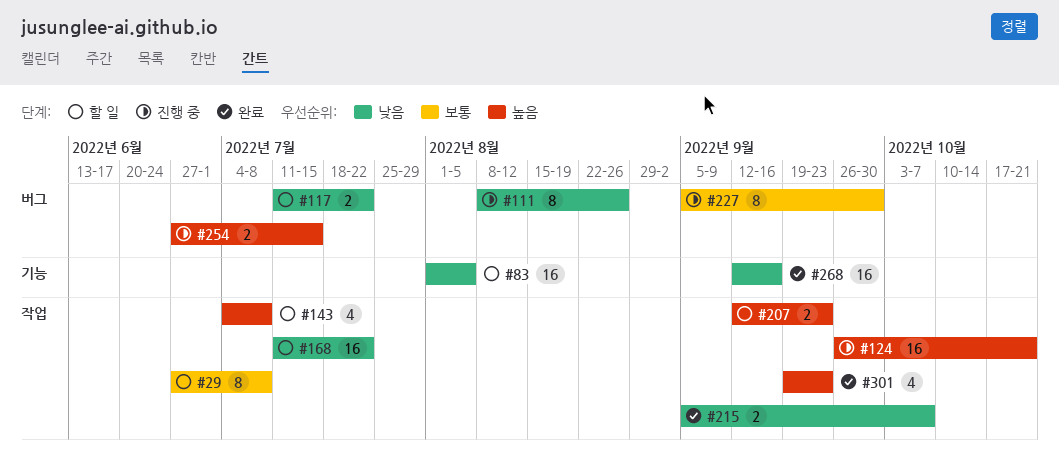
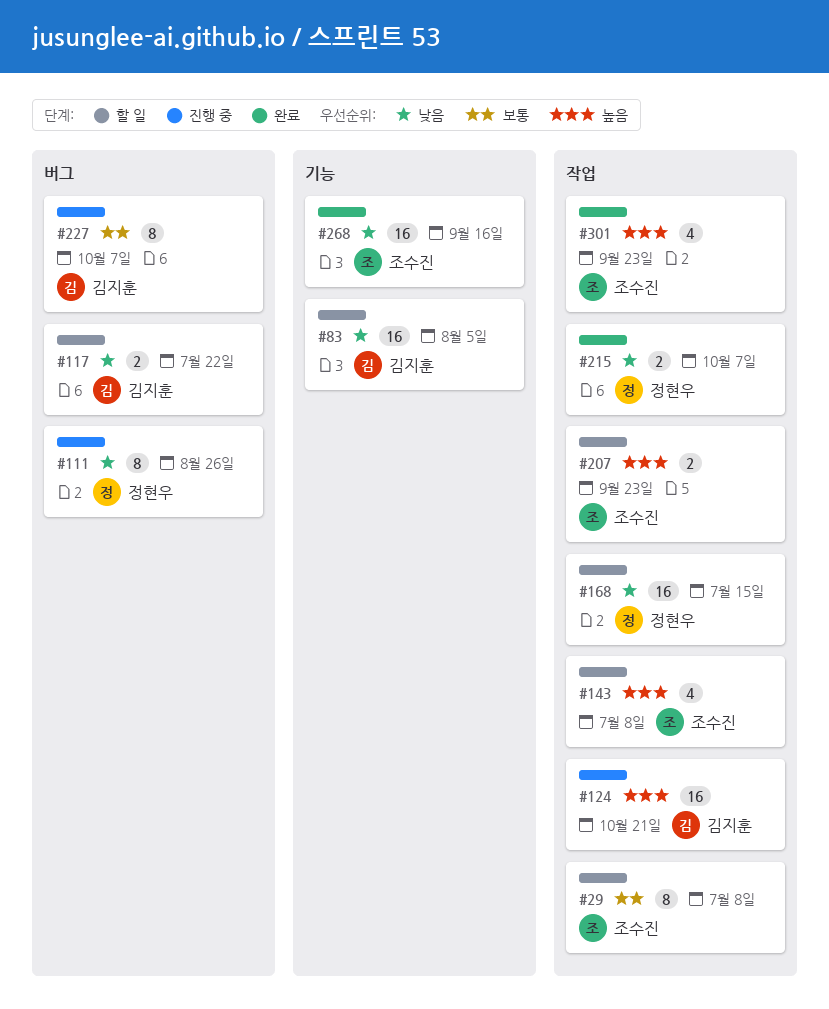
#168, due: Jul 22 -> Jul 15
#227, due: Sep 30 -> Oct 7
#254: present -> none

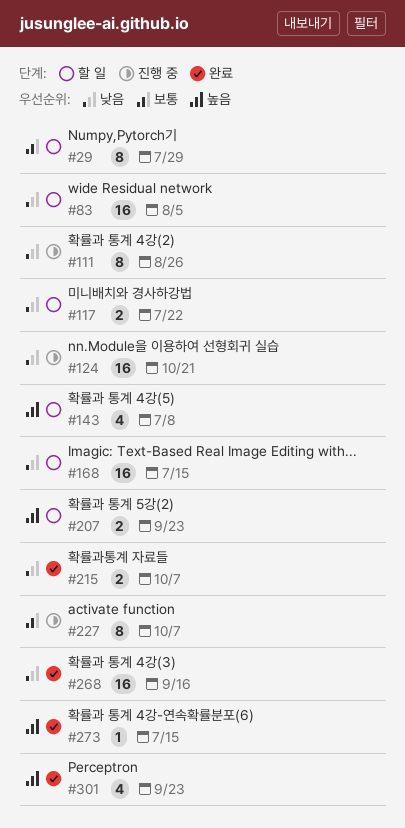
#29, due: Jul 8 -> Jul 29
#124, priority: 높음 -> 낮음
#273: none -> present

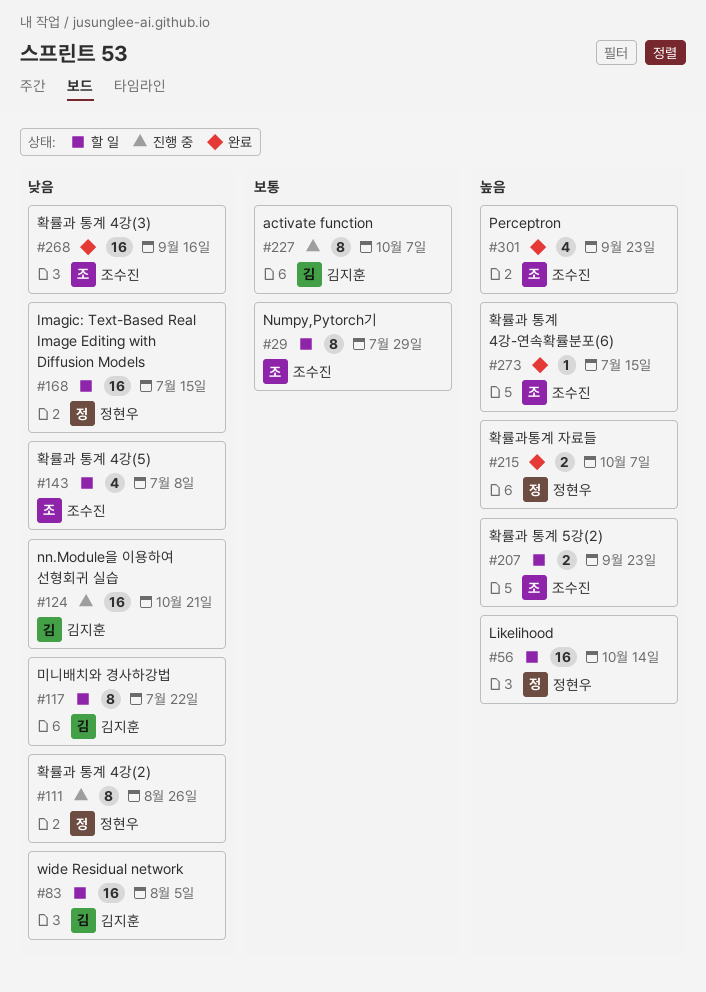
#56: none -> present
#117, estimate: 2 -> 8
#143, priority: 높음 -> 낮음
#215, priority: 낮음 -> 높음

